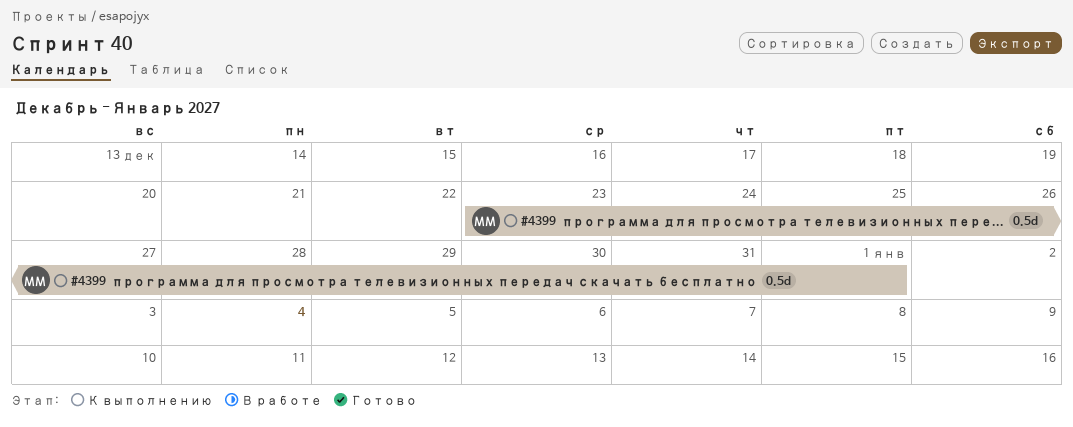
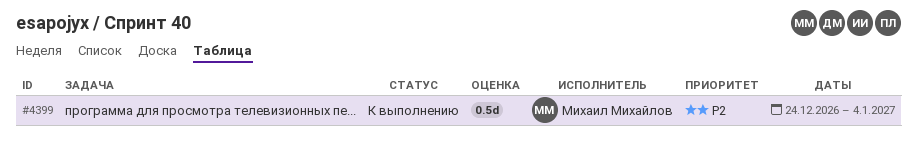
#4399, start: Dec 23 -> Dec 24
#4399, due: Jan 1 -> Jan 4

